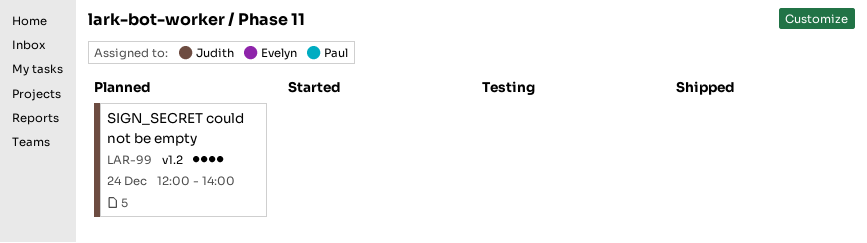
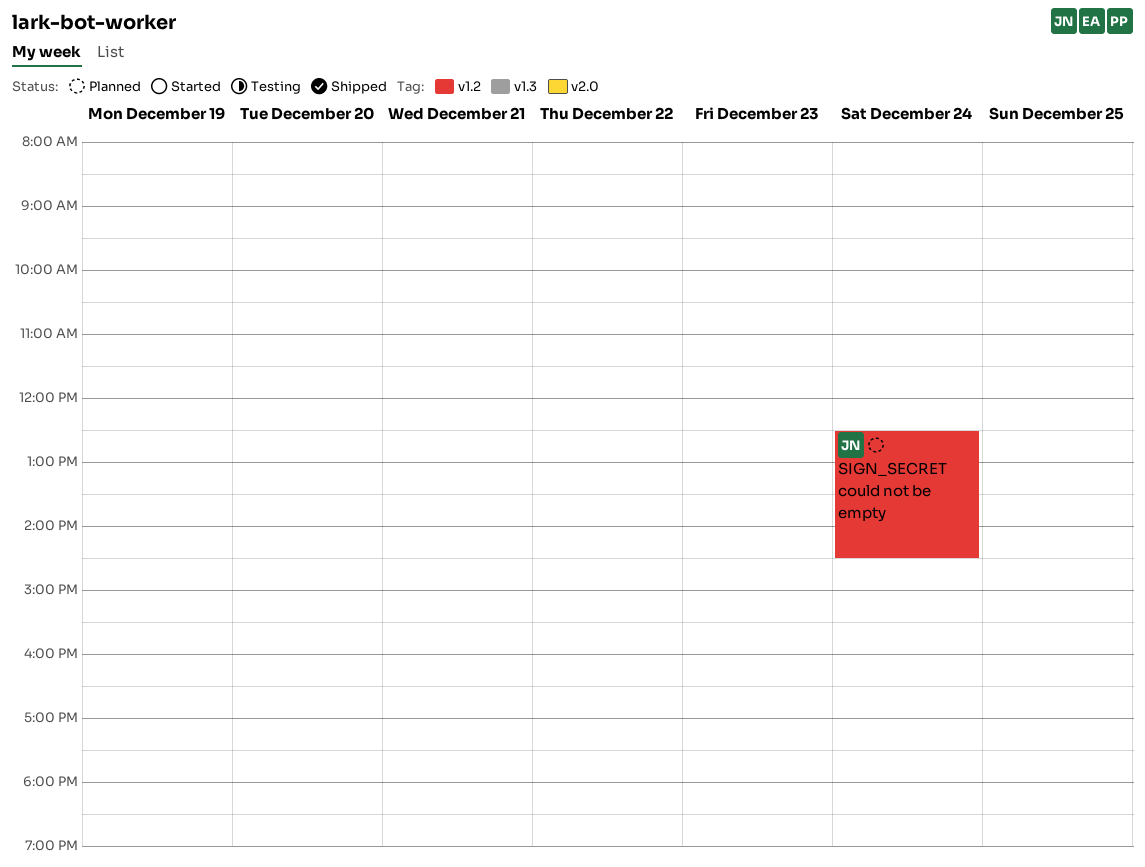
SIGN_SECRET could not be empty, begins: 12:00 -> 12:30
SIGN_SECRET could not be empty, ends: 14:00 -> 14:30

